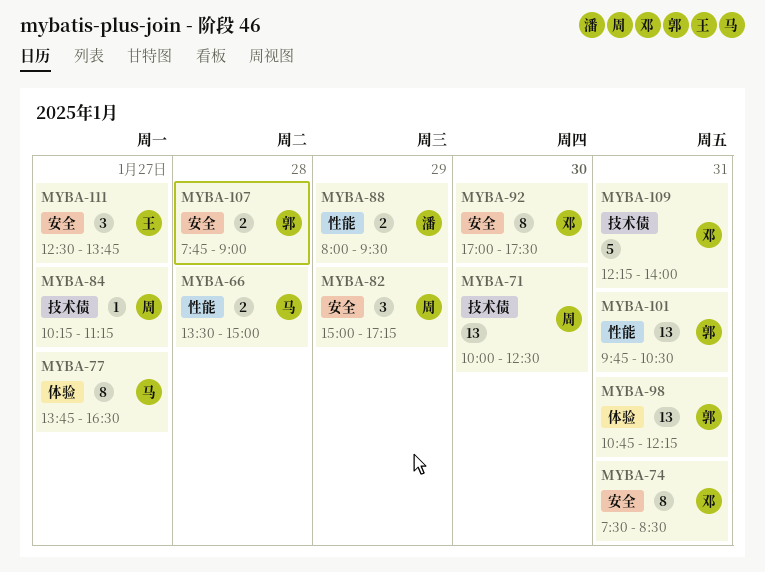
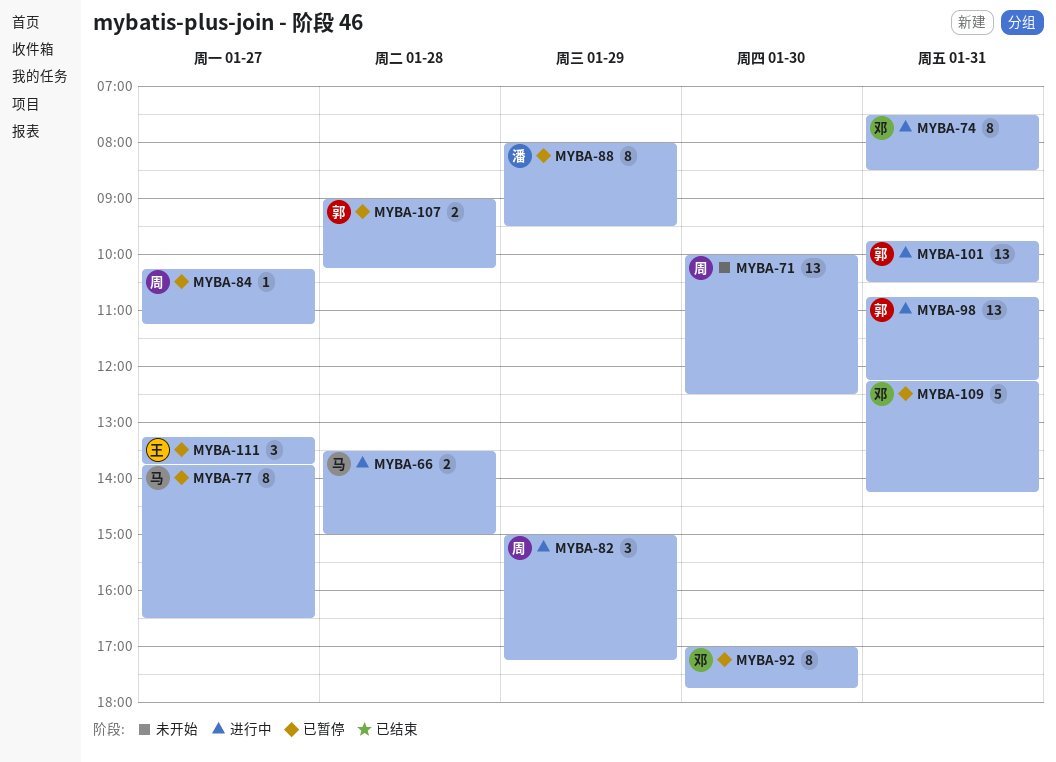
MYBA-88, estimate: 2 -> 8
MYBA-92, ends: 17:30 -> 17:45
MYBA-107, begins: 07:45 -> 09:00
MYBA-107, ends: 09:00 -> 10:15
MYBA-109, ends: 14:00 -> 14:15
MYBA-111, begins: 12:30 -> 13:15

